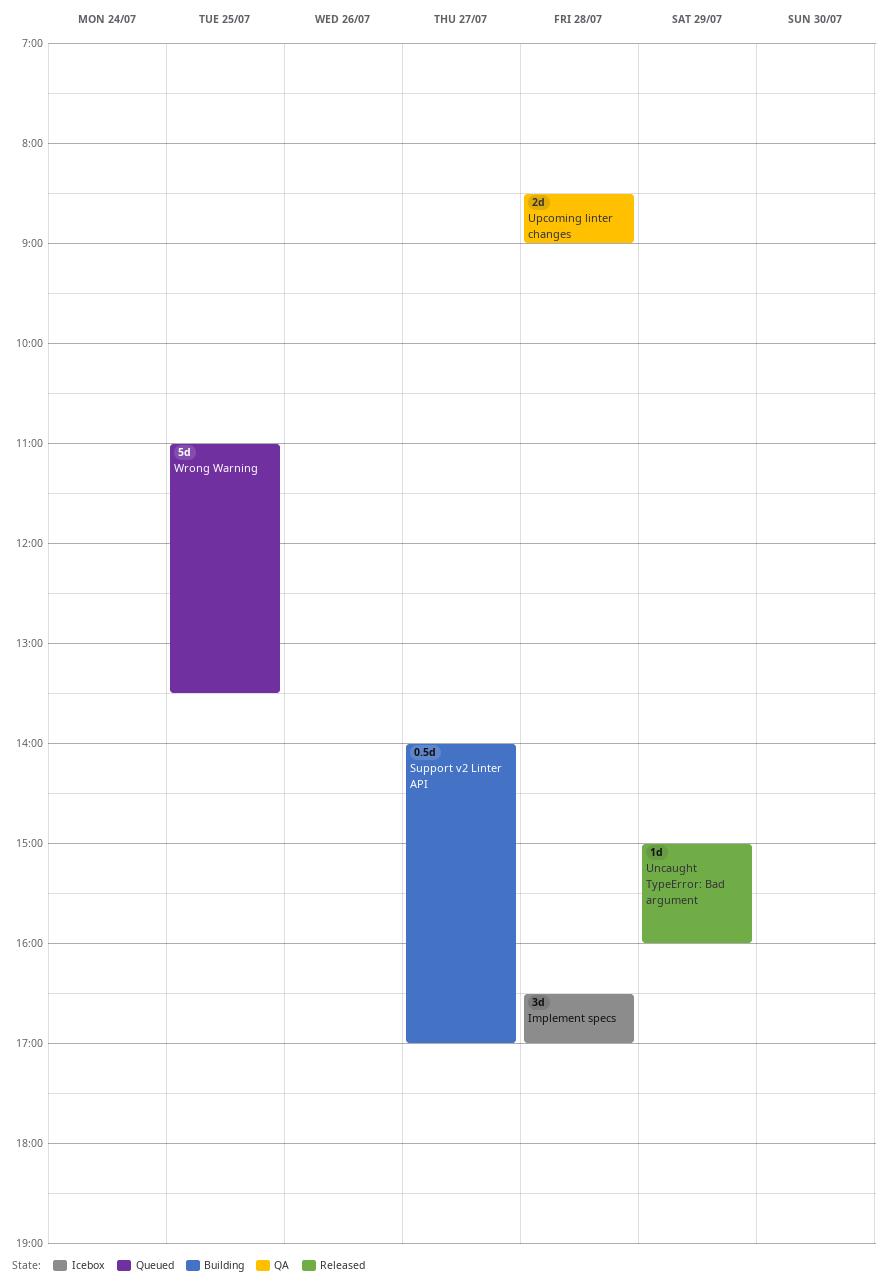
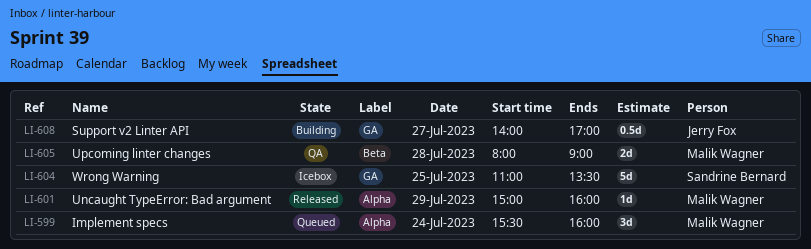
Implement specs, status: Icebox -> Queued
Implement specs, day: Jul 28 -> Jul 24
Implement specs, begins: 16:30 -> 15:30
Implement specs, ends: 17:00 -> 16:00
Upcoming linter changes, begins: 08:30 -> 08:00
Wrong Warning, status: Queued -> Icebox

